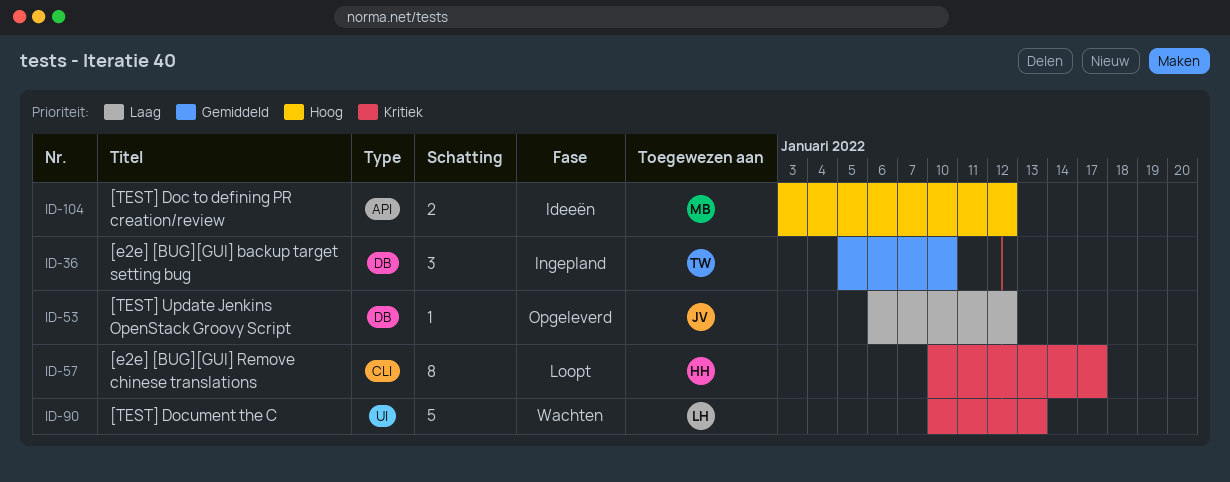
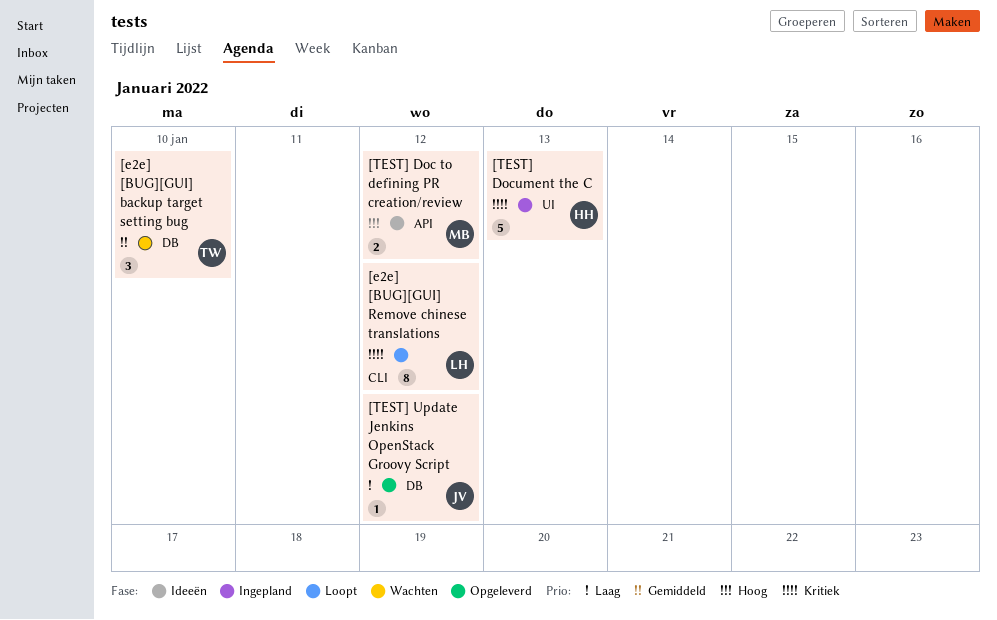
[e2e] [BUG][GUI] backup target setting bug, status: Ingepland -> Wachten
[e2e] [BUG][GUI] Remove chinese translations, owner: HH -> LH
[e2e] [BUG][GUI] Remove chinese translations, due: Jan 17 -> Jan 12
[TEST] Document the C, status: Wachten -> Ingepland
[TEST] Document the C, owner: LH -> HH

